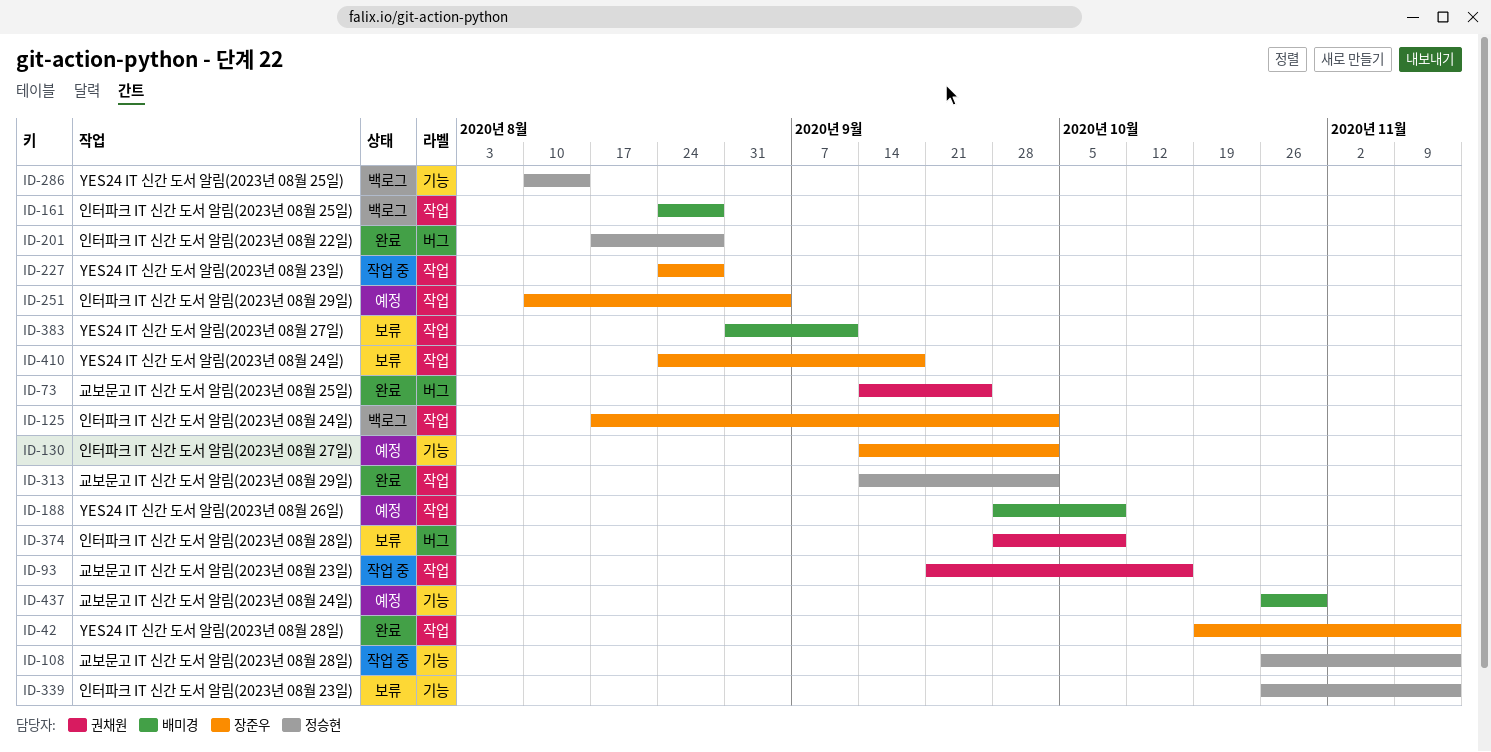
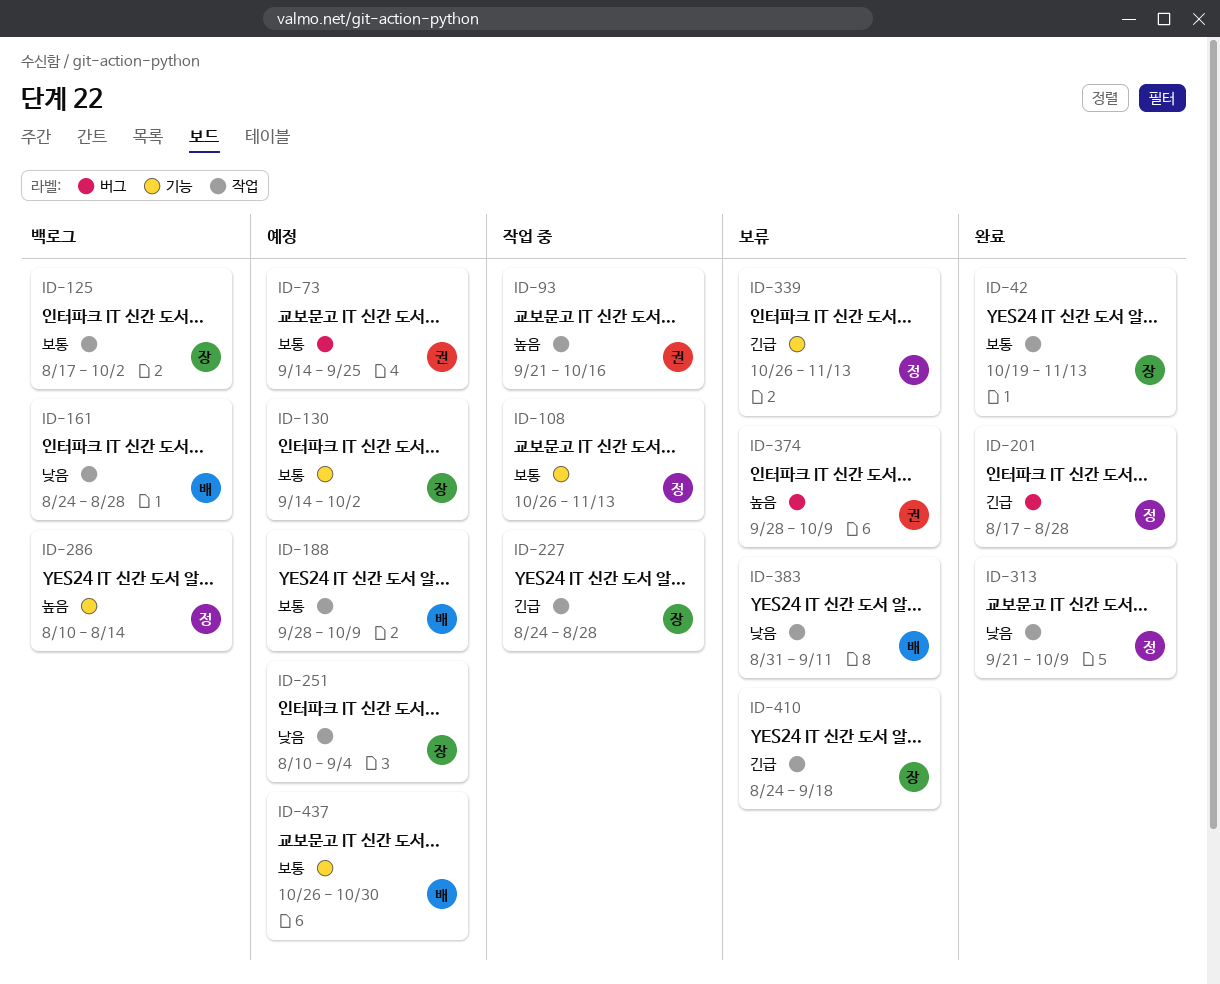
ID-73, status: 완료 -> 예정
ID-313, start: Sep 14 -> Sep 21
ID-313, due: Oct 2 -> Oct 9

